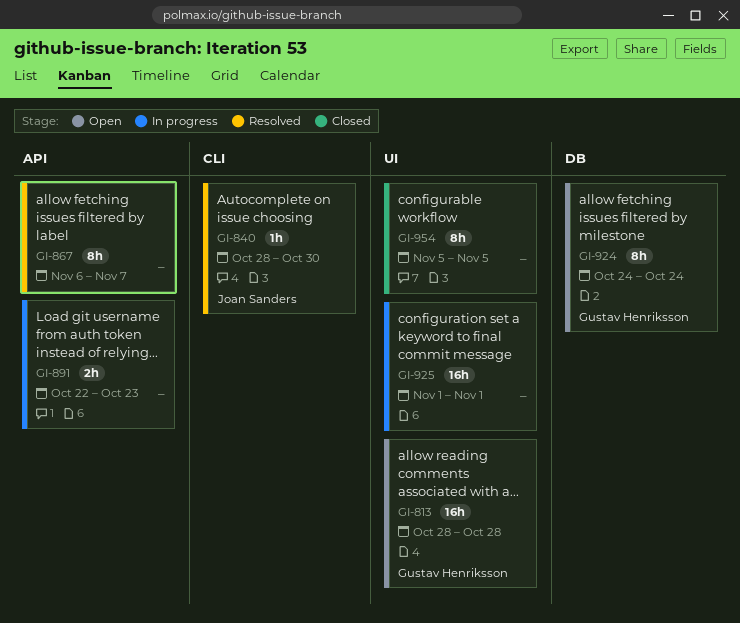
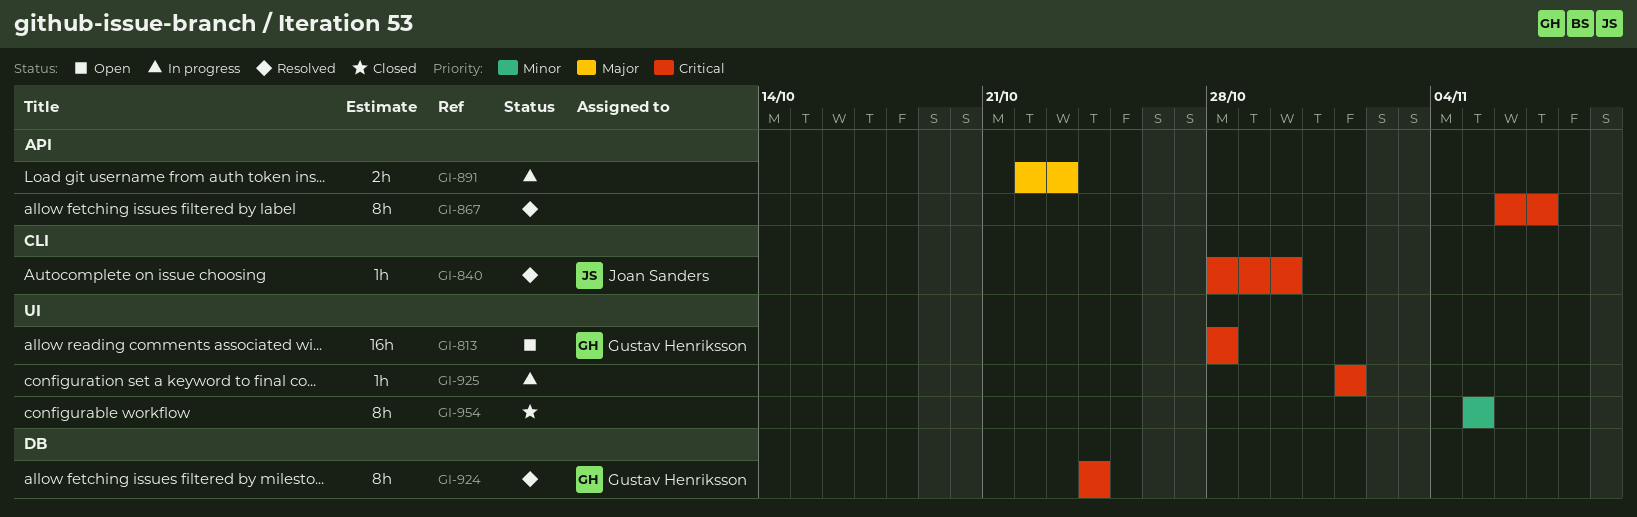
GI-924, status: Open -> Resolved
GI-925, estimate: 16h -> 1h

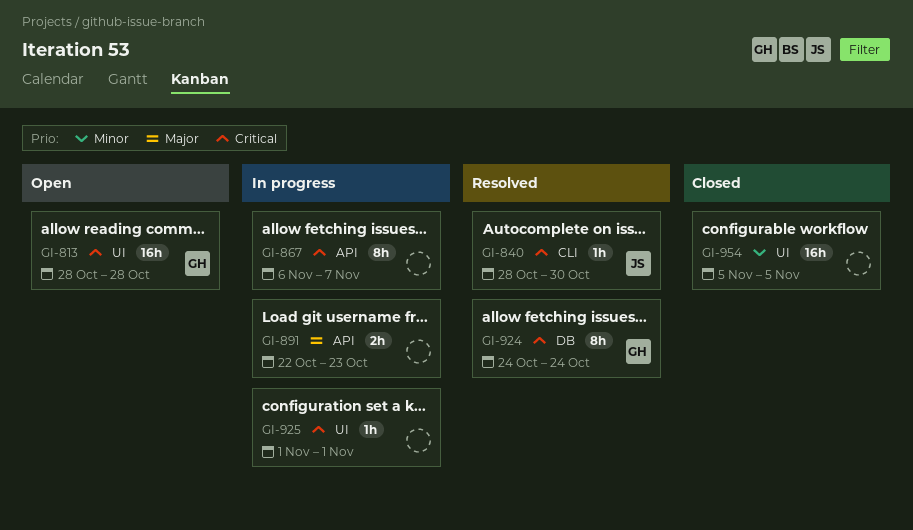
GI-867, status: Resolved -> In progress
GI-954, estimate: 8h -> 16h

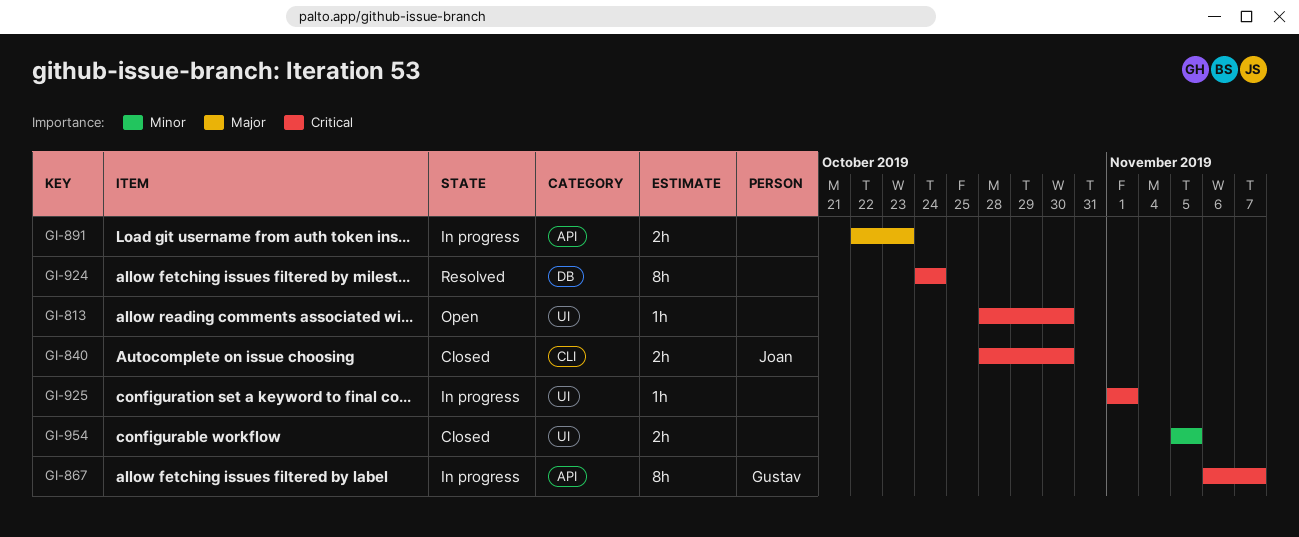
GI-813, owner: Gustav -> none
GI-813, estimate: 16h -> 1h
GI-813, due: Oct 28 -> Oct 30
GI-840, status: Resolved -> Closed
GI-840, estimate: 1h -> 2h
GI-867, owner: none -> Gustav
GI-924, owner: Gustav -> none
GI-954, estimate: 16h -> 2h

